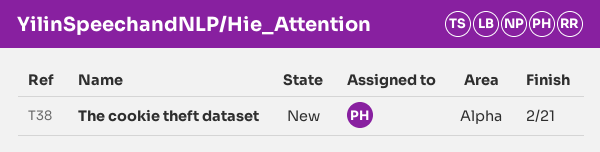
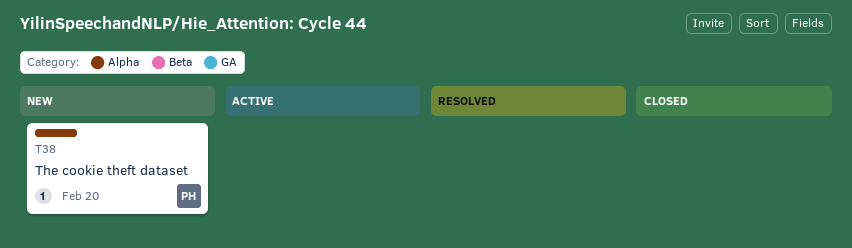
T38, due: Feb 21 -> Feb 20

